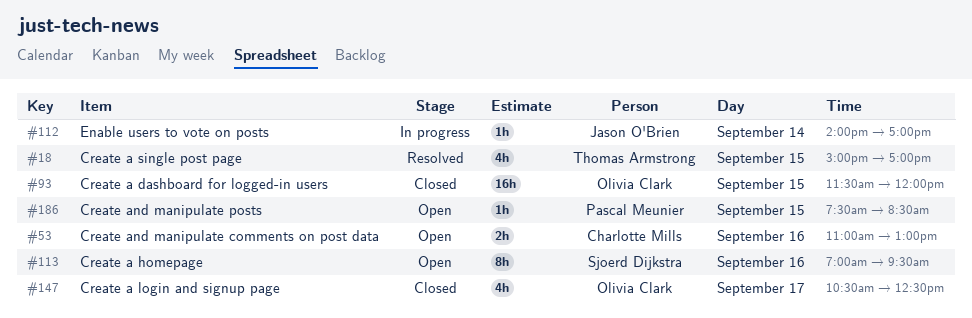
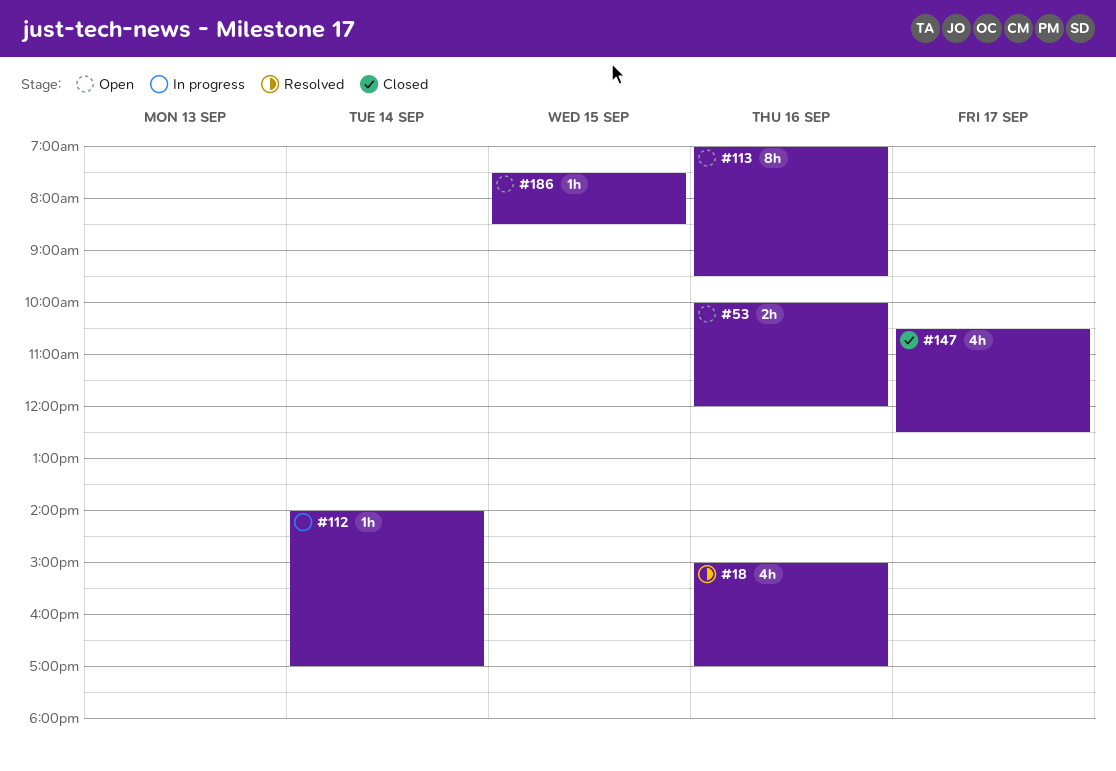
#18, day: Sep 15 -> Sep 16
#53, begins: 11:00 -> 10:00
#53, ends: 13:00 -> 12:00
#93: present -> none

